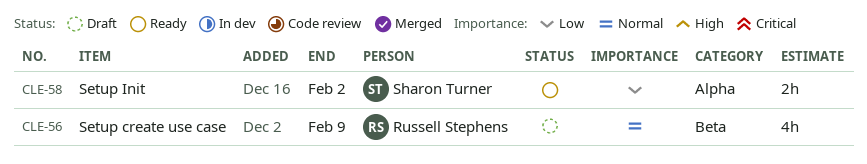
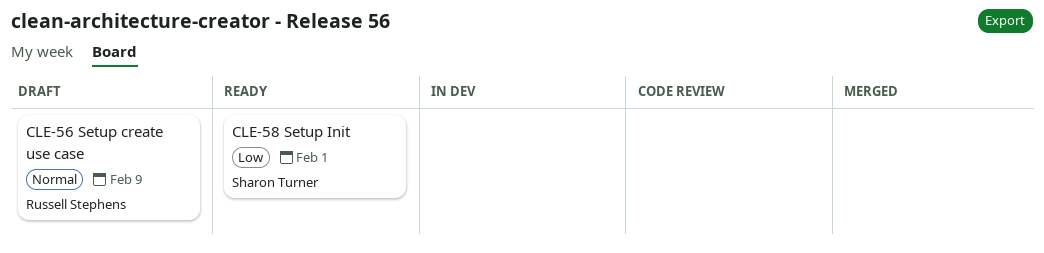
CLE-58, due: Feb 2 -> Feb 1

